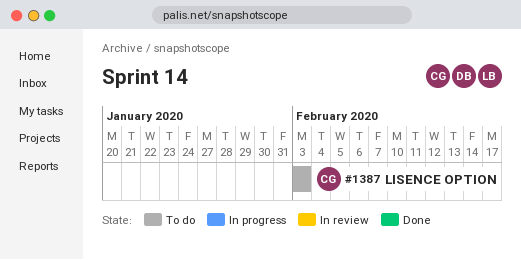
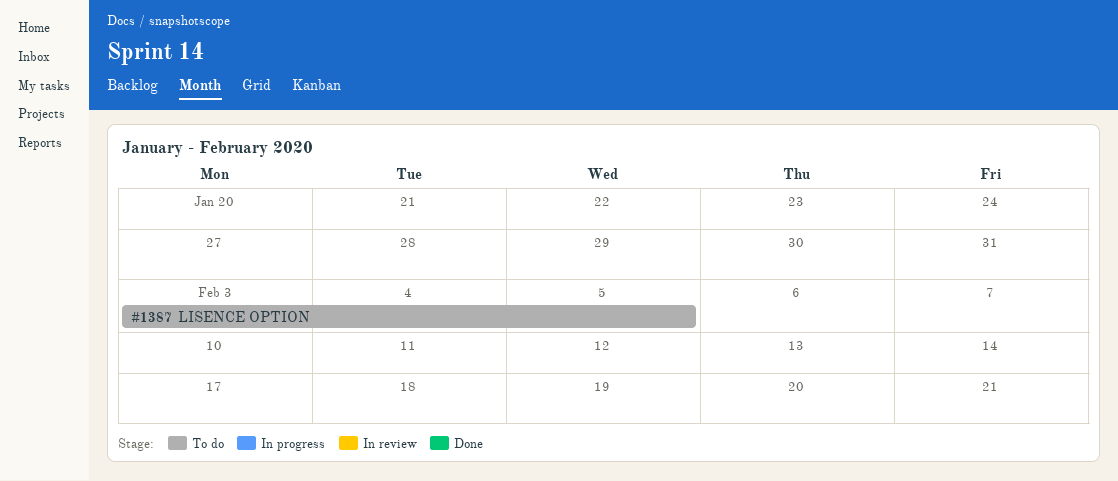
#1387, due: Feb 3 -> Feb 5

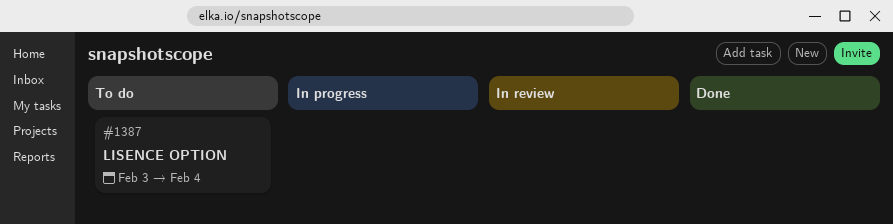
#1387, due: Feb 5 -> Feb 4

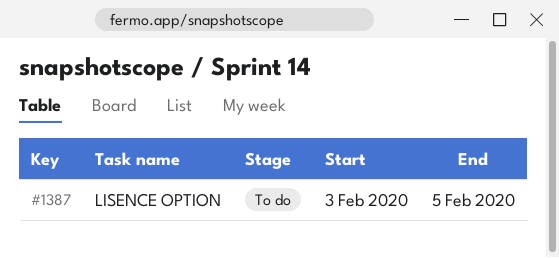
#1387, due: Feb 4 -> Feb 5

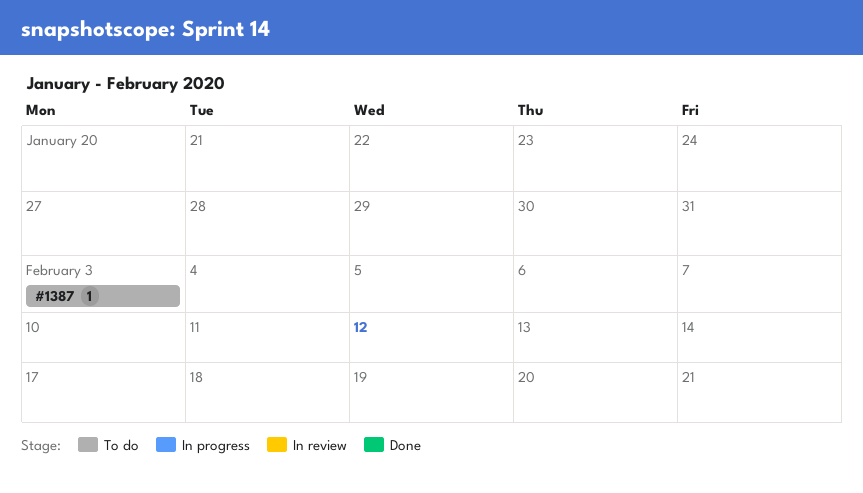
#1387, due: Feb 5 -> Feb 3

